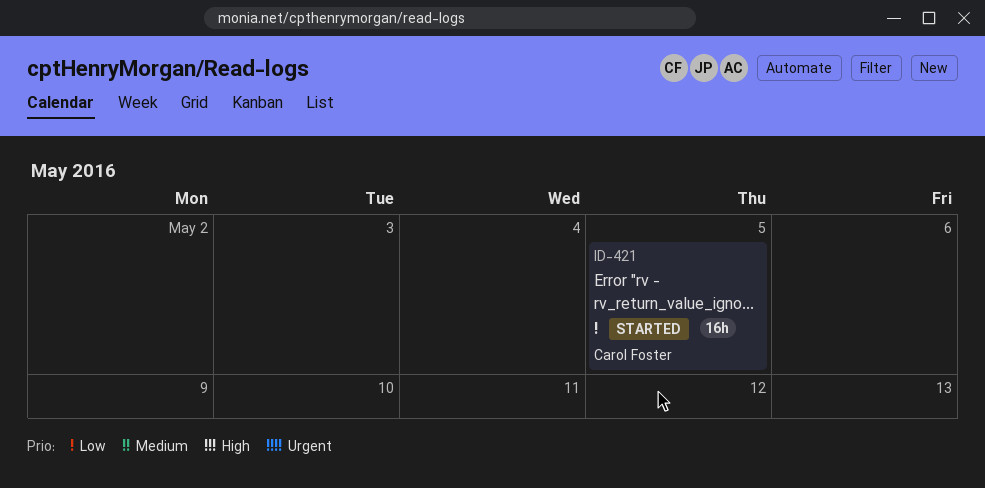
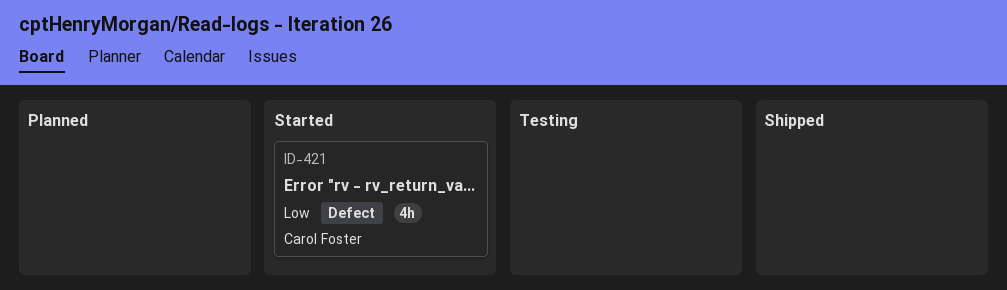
ID-421, estimate: 16h -> 4h

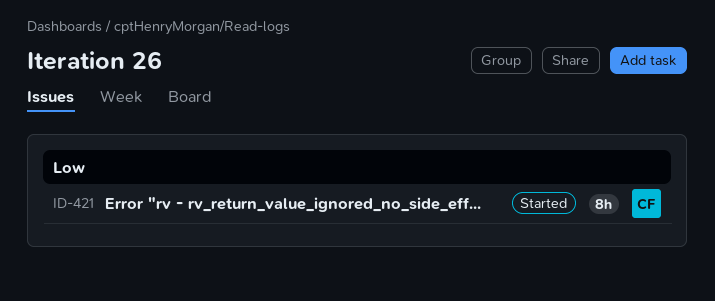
ID-421, estimate: 4h -> 8h

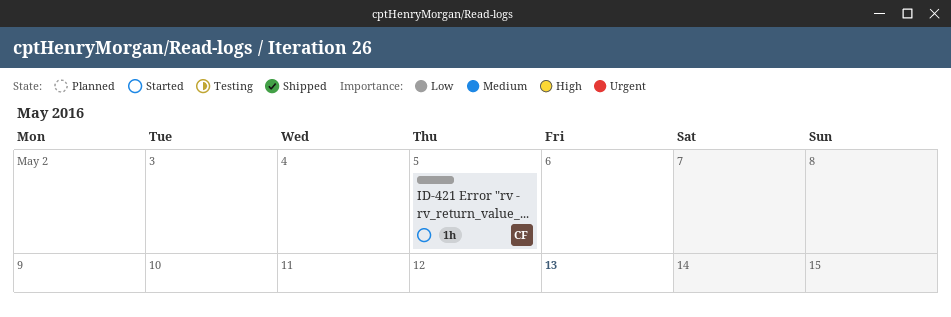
ID-421, estimate: 8h -> 1h

